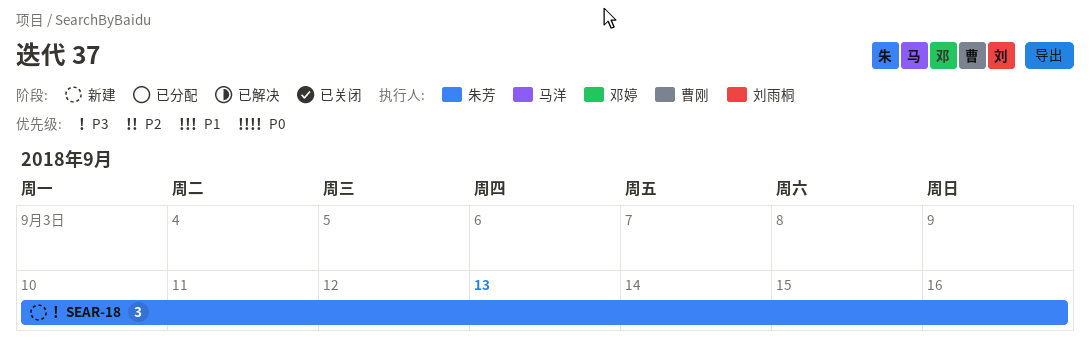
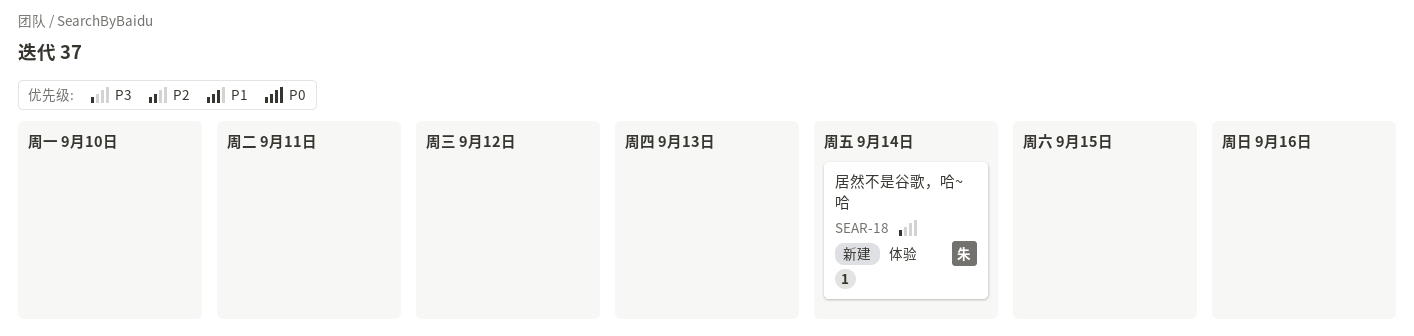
SEAR-18, estimate: 3 -> 1
SEAR-18, due: Sep 16 -> Sep 14

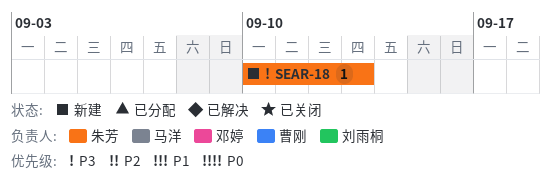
SEAR-18, due: Sep 14 -> Sep 13

